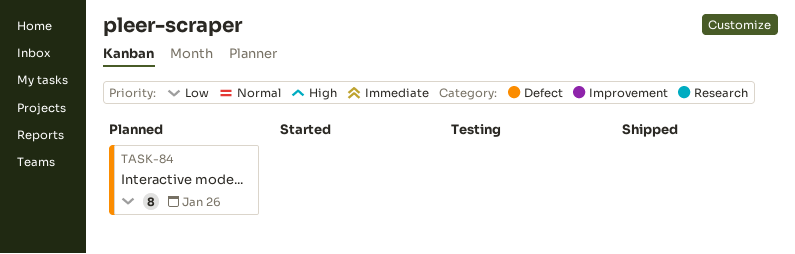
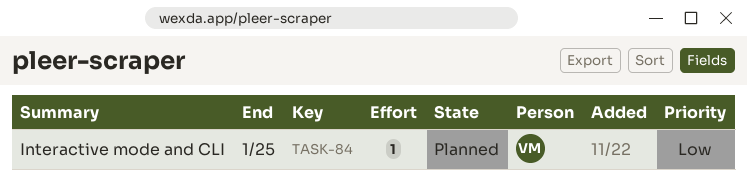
TASK-84, estimate: 8 -> 1
TASK-84, due: Jan 26 -> Jan 25

